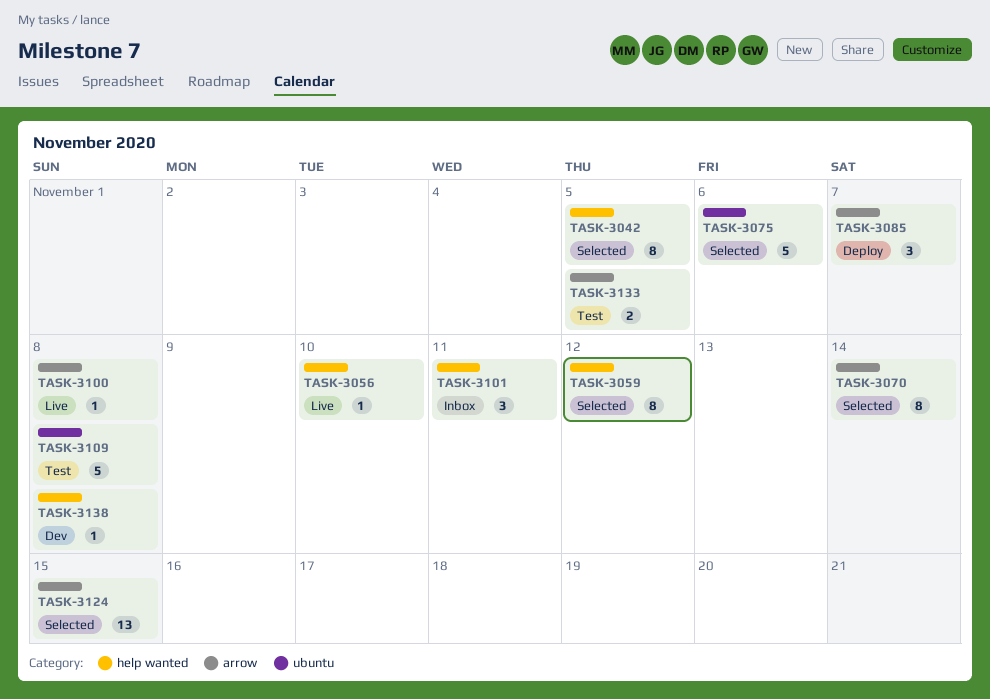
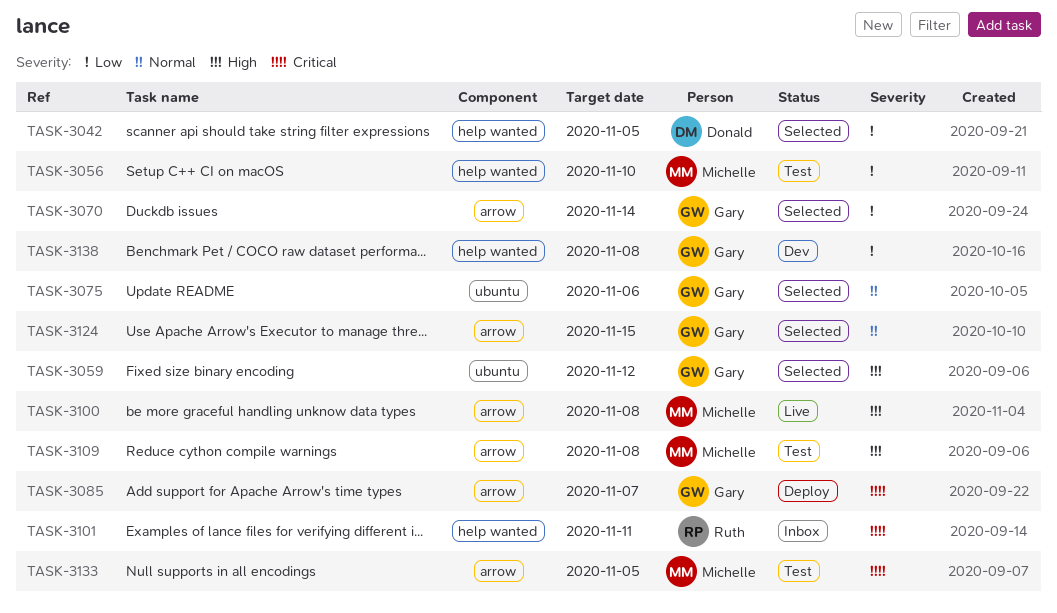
TASK-3056, status: Live -> Test
TASK-3059, label: help wanted -> ubuntu
TASK-3109, label: ubuntu -> arrow

